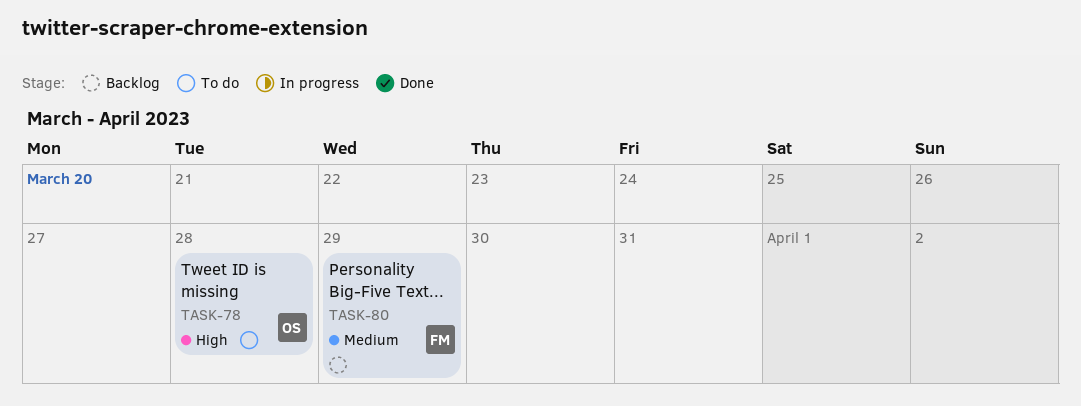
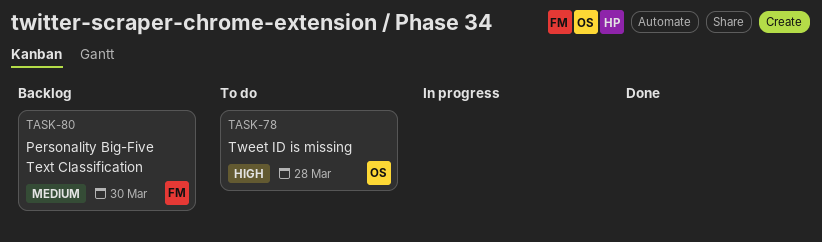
TASK-80, due: Mar 29 -> Mar 30

